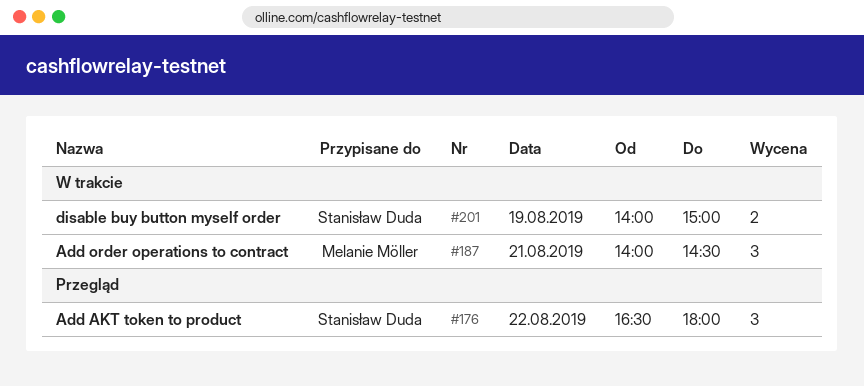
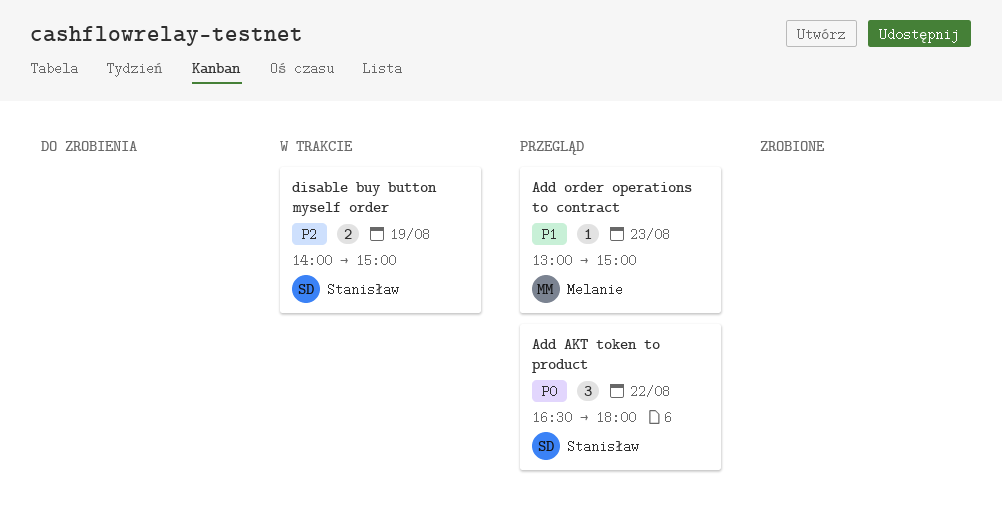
Add order operations to contract, status: W trakcie -> Przegląd
Add order operations to contract, estimate: 3 -> 1
Add order operations to contract, day: Aug 21 -> Aug 23
Add order operations to contract, begins: 14:00 -> 13:00
Add order operations to contract, ends: 14:30 -> 15:00

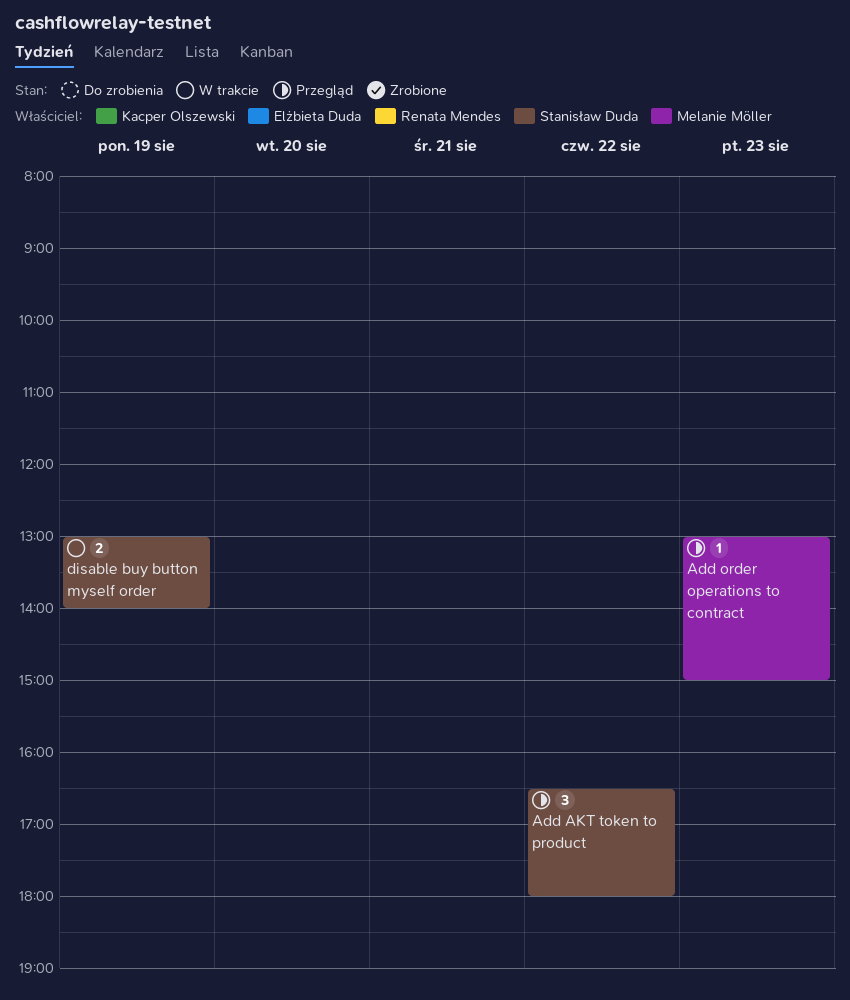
disable buy button myself order, begins: 14:00 -> 13:00
disable buy button myself order, ends: 15:00 -> 14:00

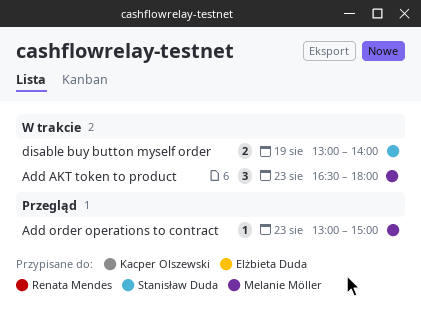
Add AKT token to product, status: Przegląd -> W trakcie
Add AKT token to product, owner: Stanisław Duda -> Melanie Möller
Add AKT token to product, day: Aug 22 -> Aug 23

